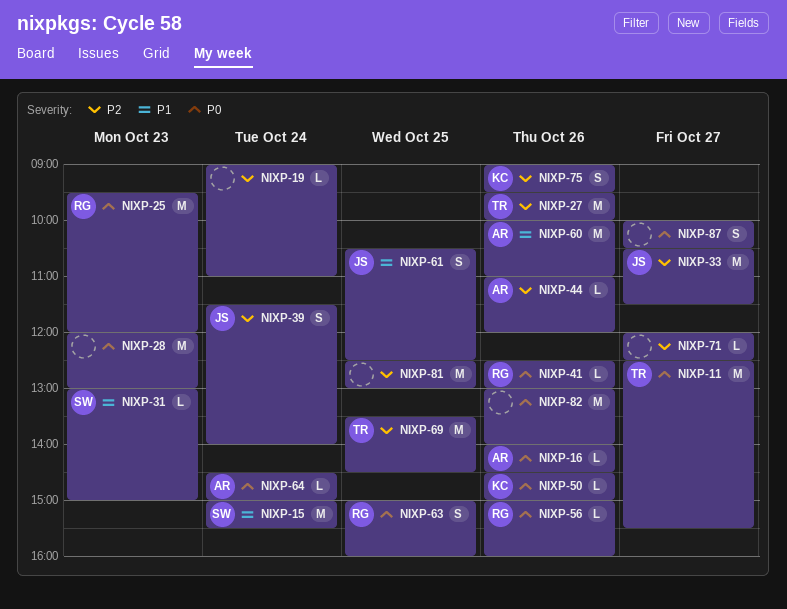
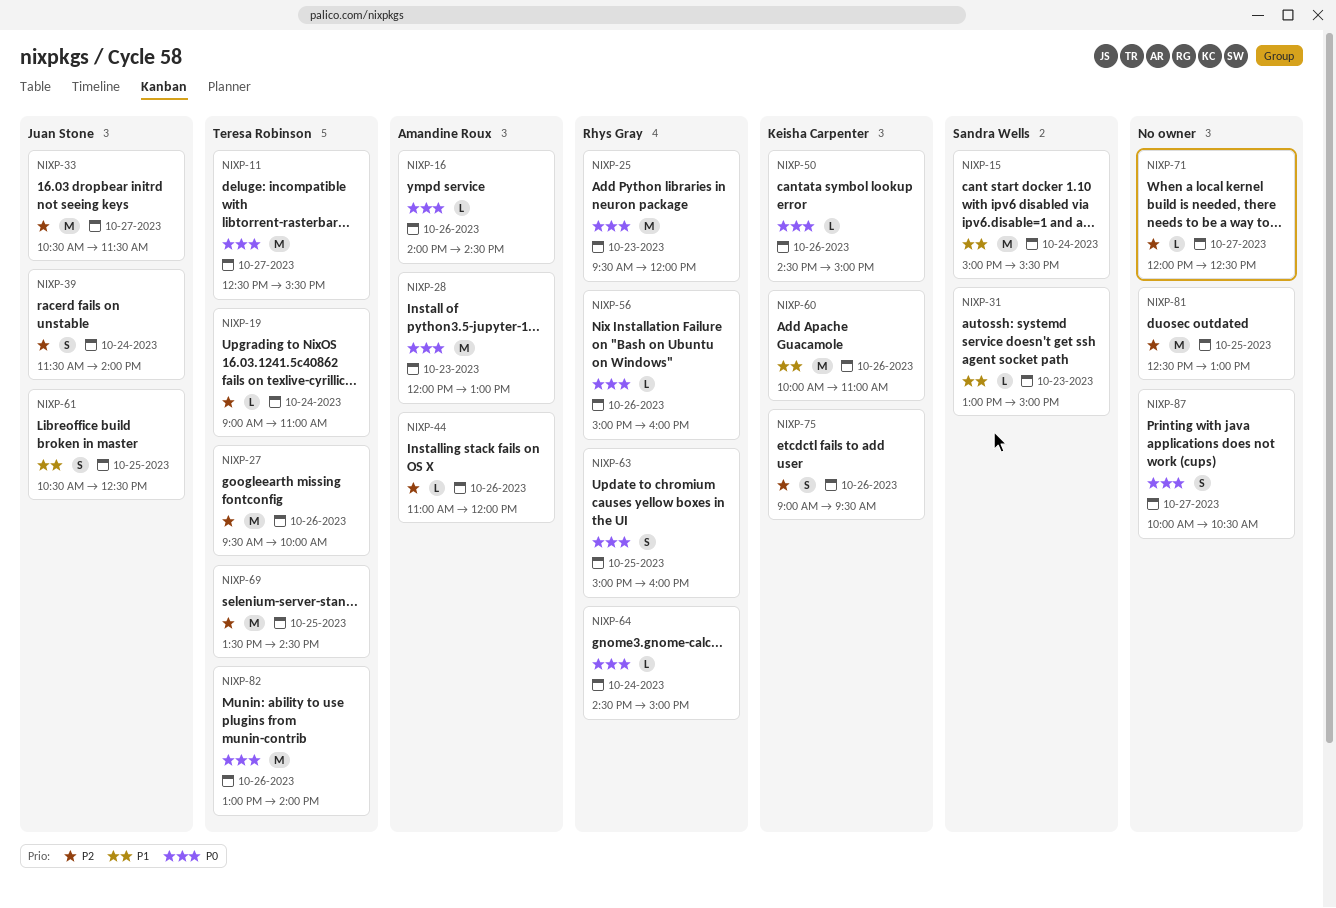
NIXP-19, owner: none -> Teresa Robinson
NIXP-28, owner: none -> Amandine Roux
NIXP-41: present -> none
NIXP-60, owner: Amandine Roux -> Keisha Carpenter
NIXP-64, owner: Amandine Roux -> Rhys Gray
NIXP-82, owner: none -> Teresa Robinson

